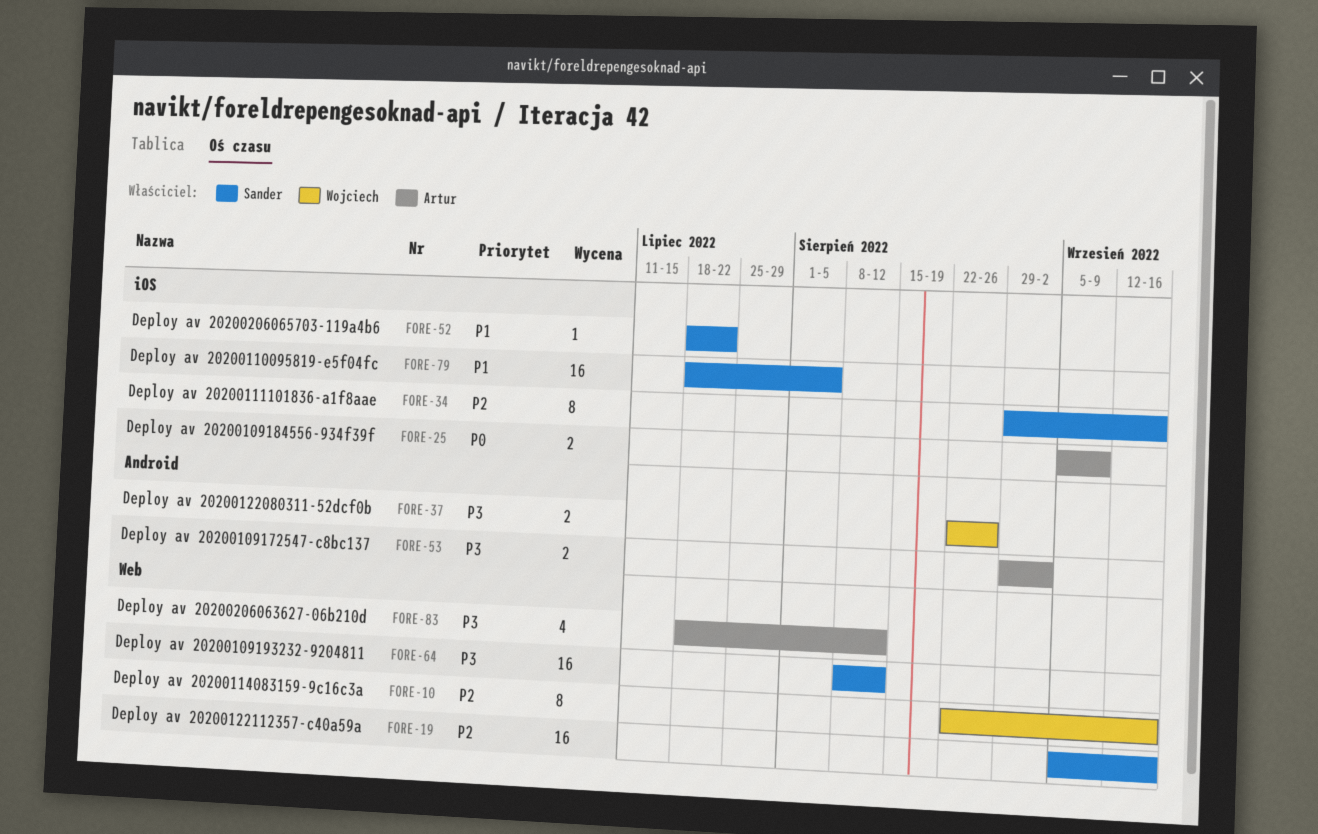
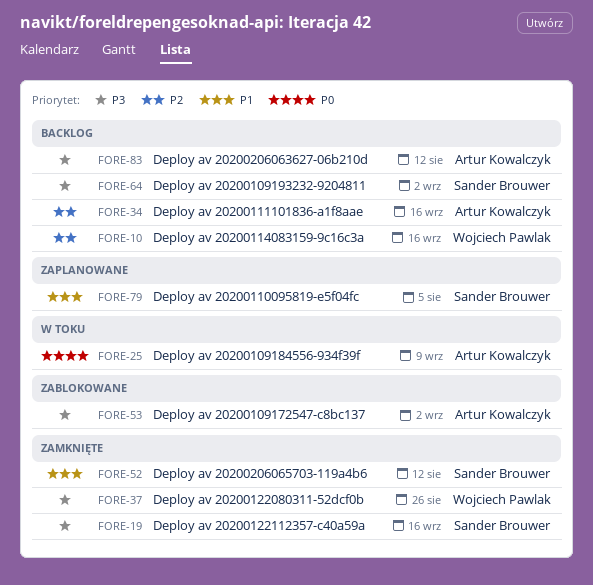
FORE-19, priority: P2 -> P3
FORE-34, owner: Sander Brouwer -> Artur Kowalczyk
FORE-52, due: Jul 22 -> Aug 12
FORE-64, due: Aug 12 -> Sep 2

